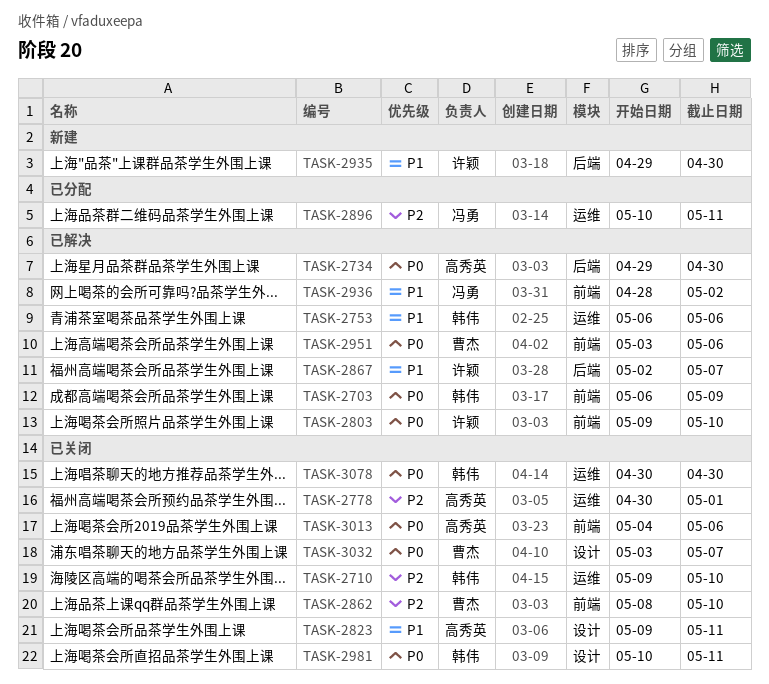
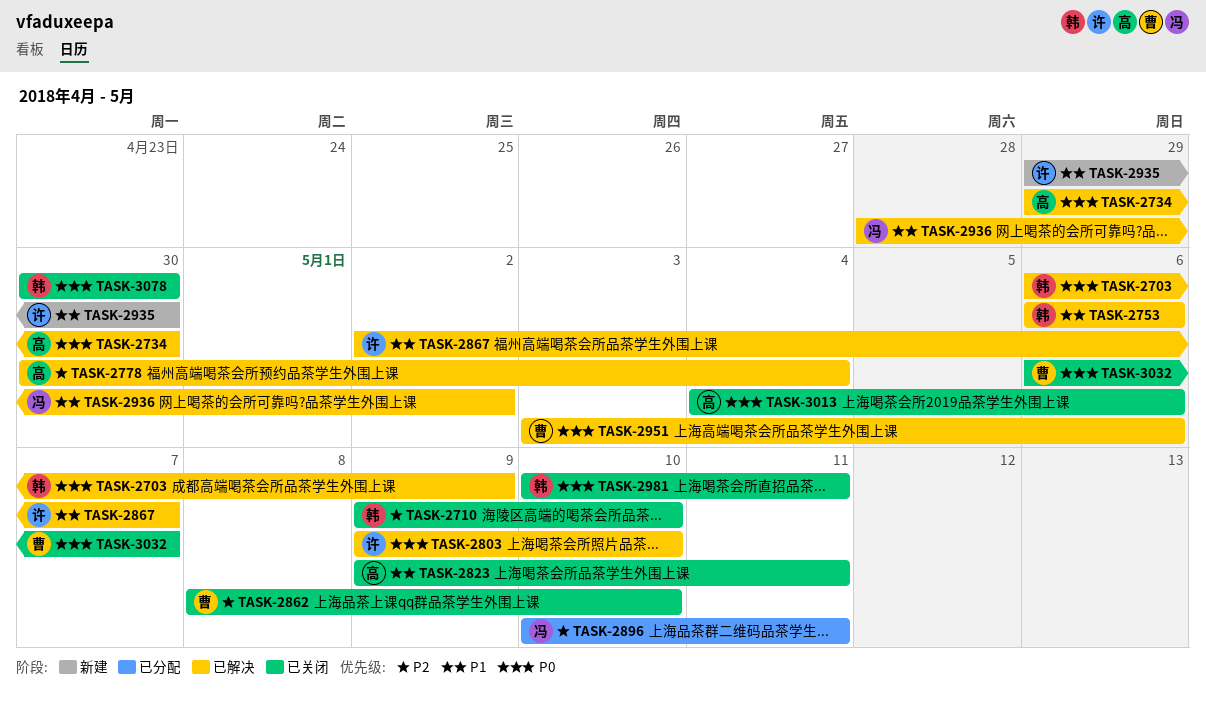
TASK-2778, status: 已关闭 -> 已解决
TASK-2778, due: May 1 -> May 4
TASK-3032, start: May 3 -> May 6

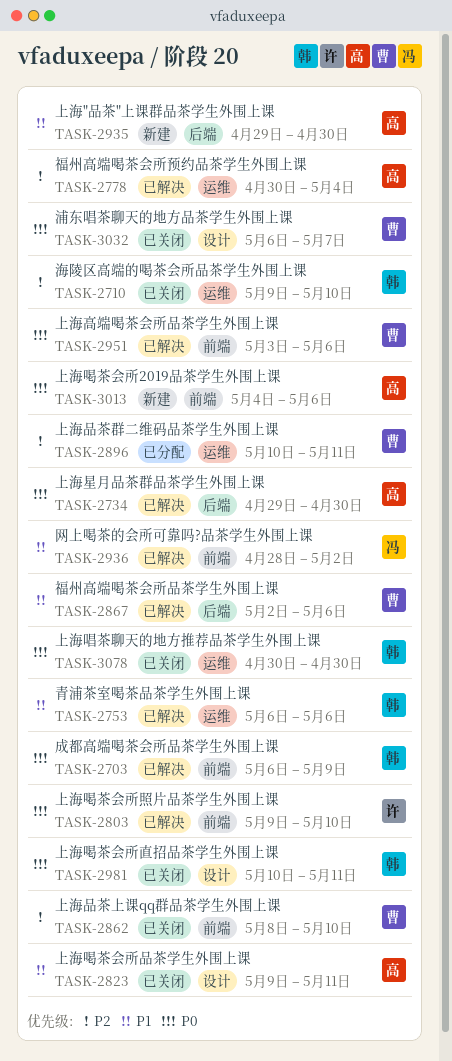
TASK-2867, owner: 许 -> 曹
TASK-2867, due: May 7 -> May 6
TASK-2896, owner: 冯 -> 曹
TASK-2935, owner: 许 -> 高
TASK-3013, status: 已关闭 -> 新建

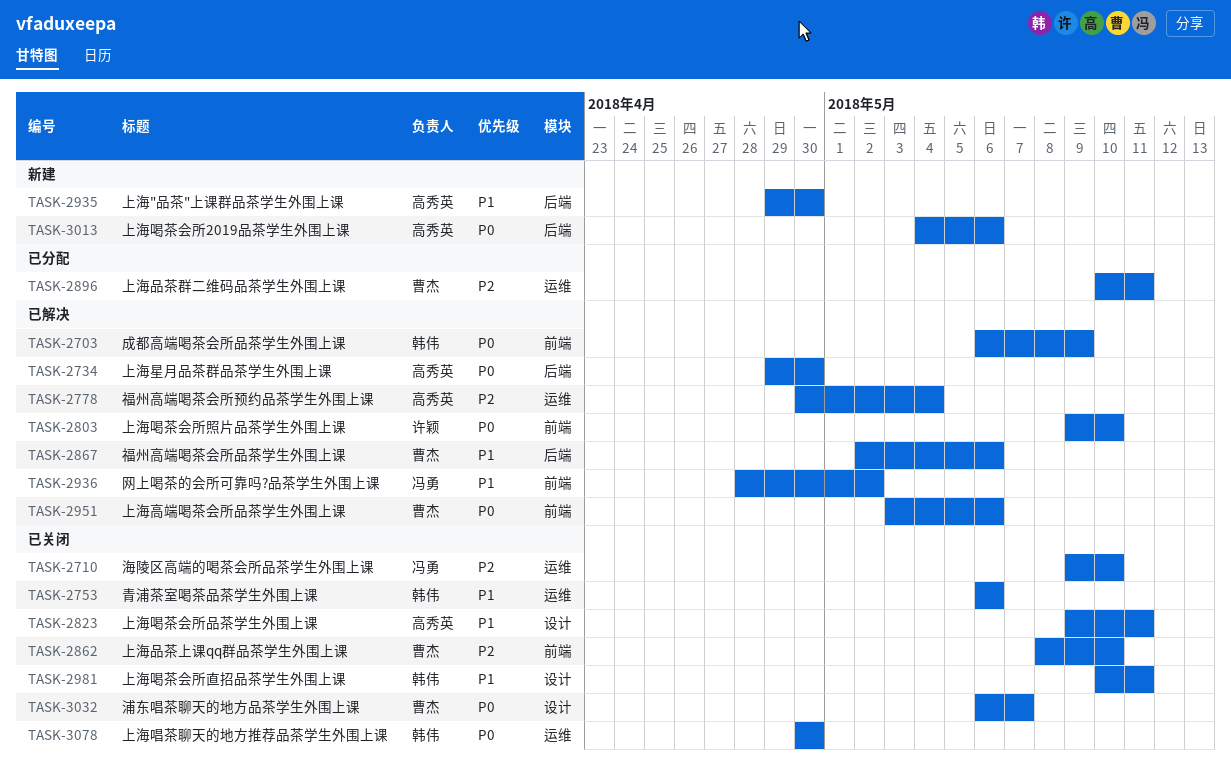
TASK-2710, owner: 韩伟 -> 冯勇
TASK-2753, status: 已解决 -> 已关闭
TASK-2981, priority: P0 -> P1
TASK-3013, label: 前端 -> 后端

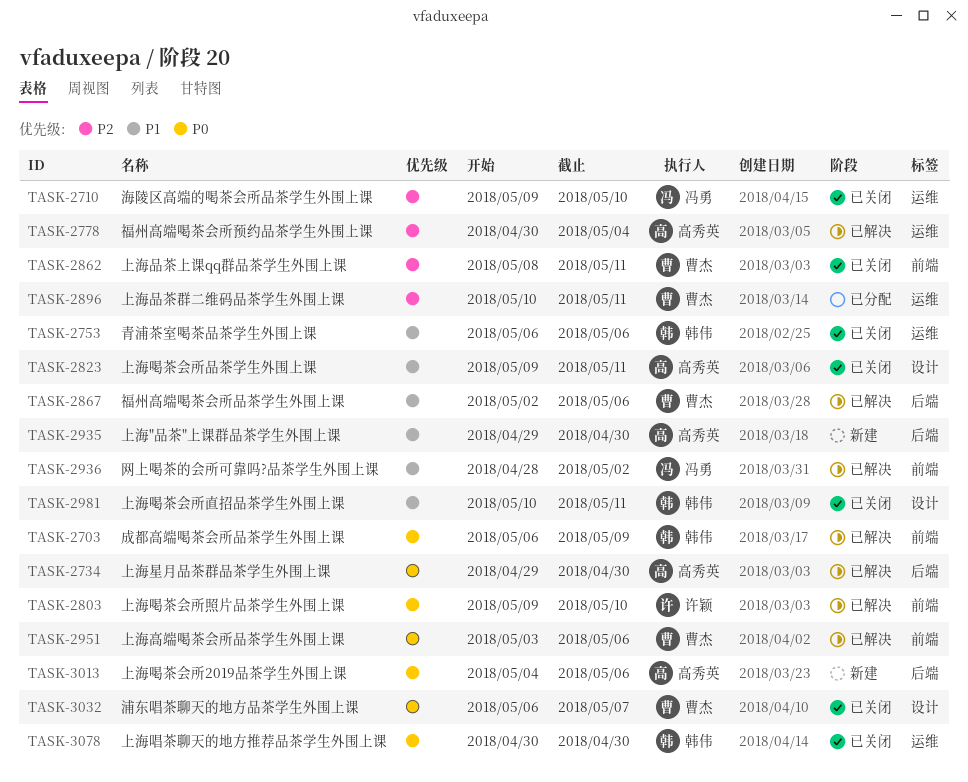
TASK-2862, due: May 10 -> May 11

